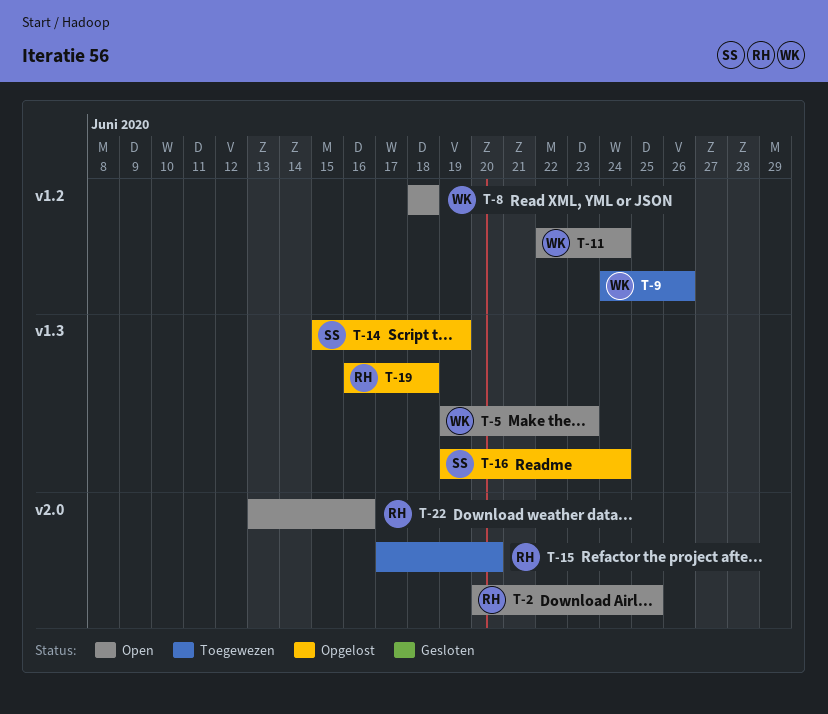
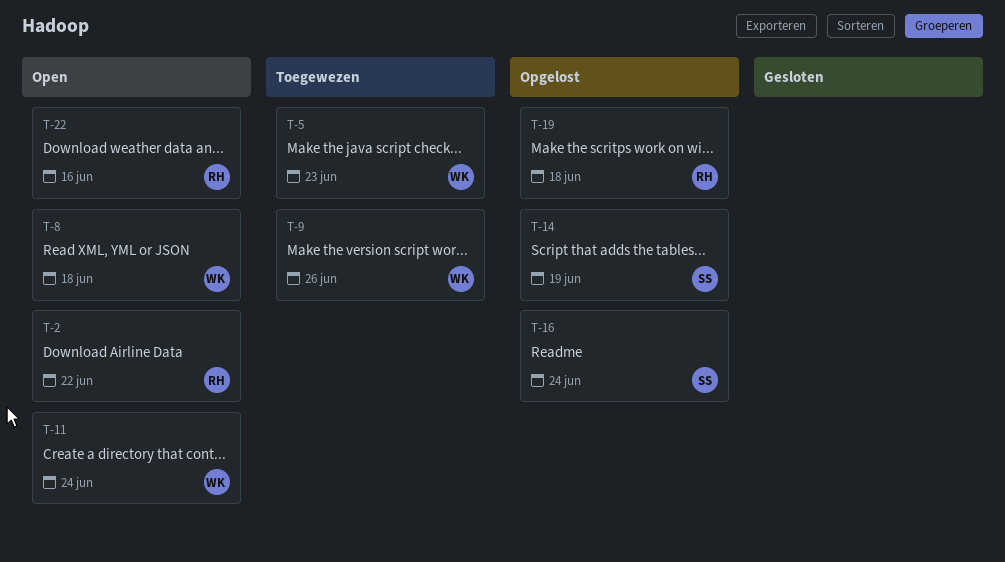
T-2, due: Jun 25 -> Jun 22
T-5, status: Open -> Toegewezen
T-15: present -> none

